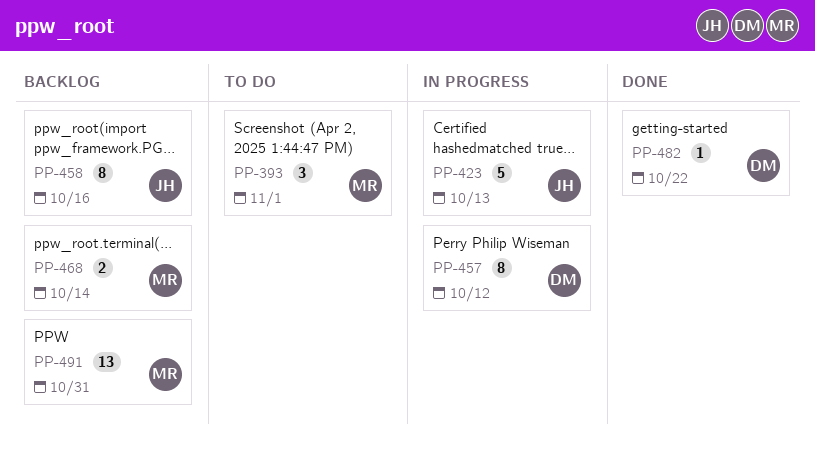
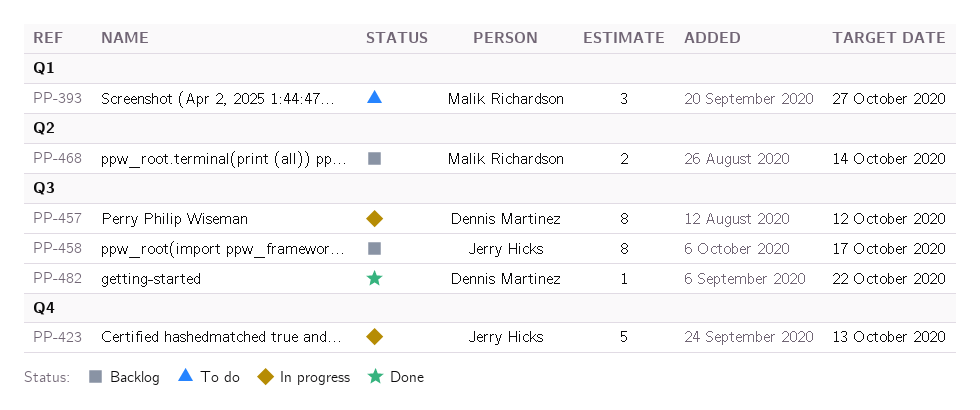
PP-393, due: Nov 1 -> Oct 27
PP-458, due: Oct 16 -> Oct 17
PP-491: present -> none

